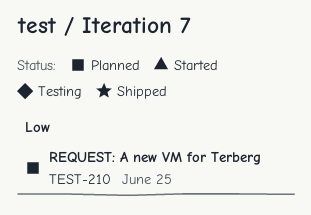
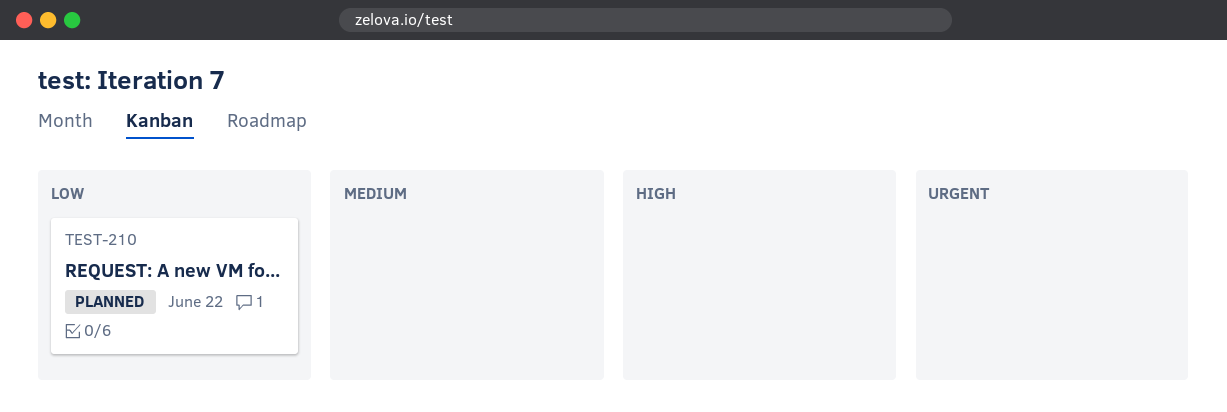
TEST-210, due: Jun 25 -> Jun 22

